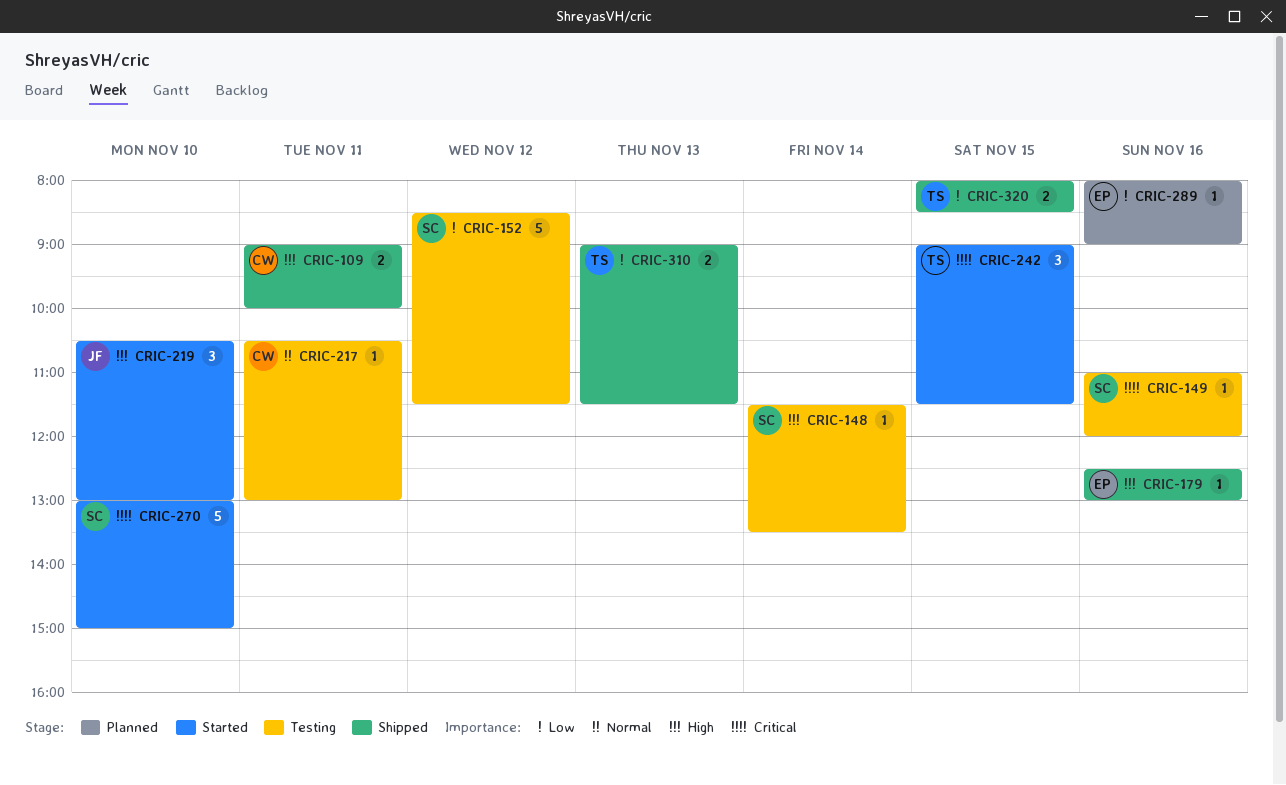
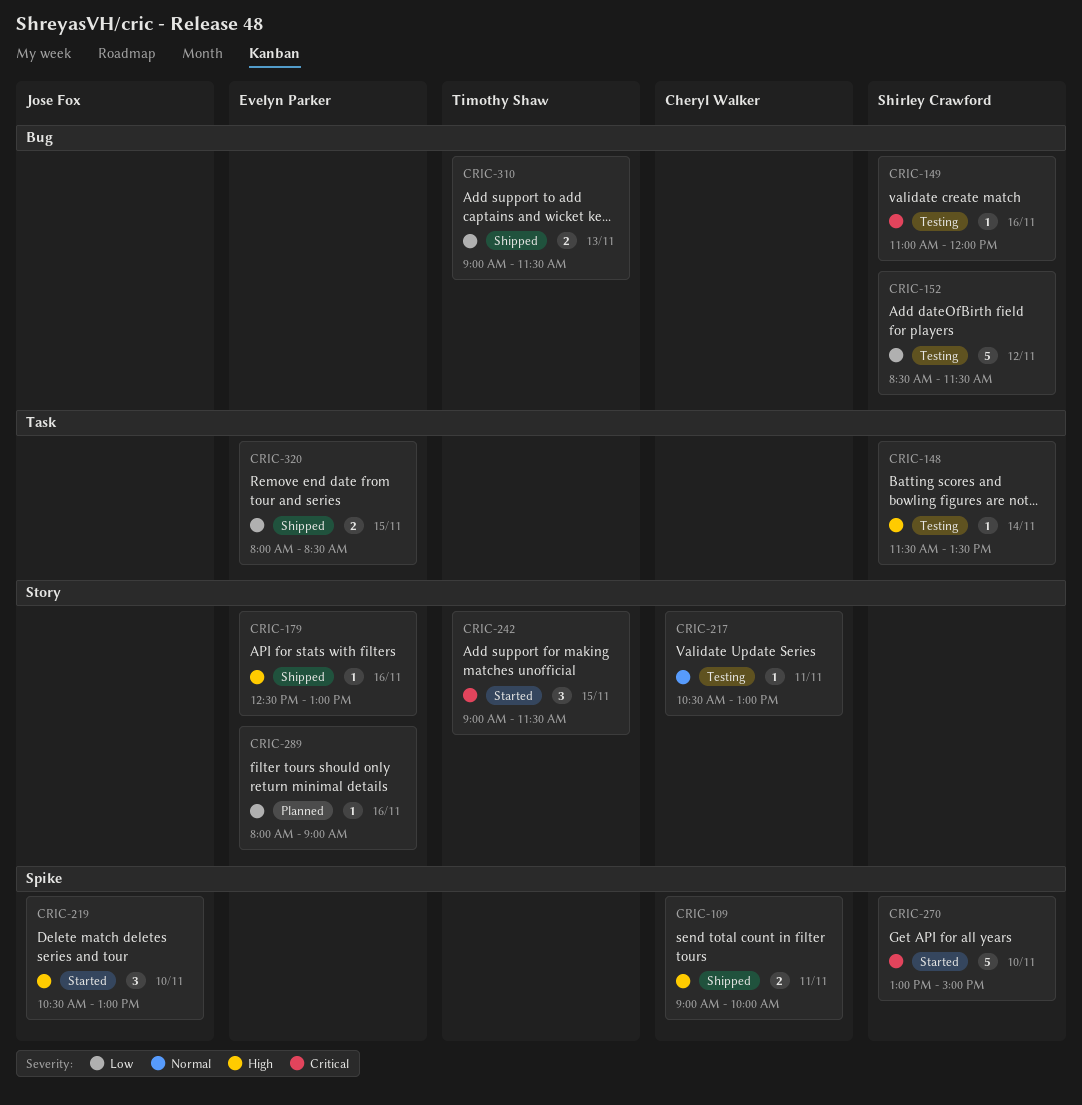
CRIC-320, owner: Timothy Shaw -> Evelyn Parker

